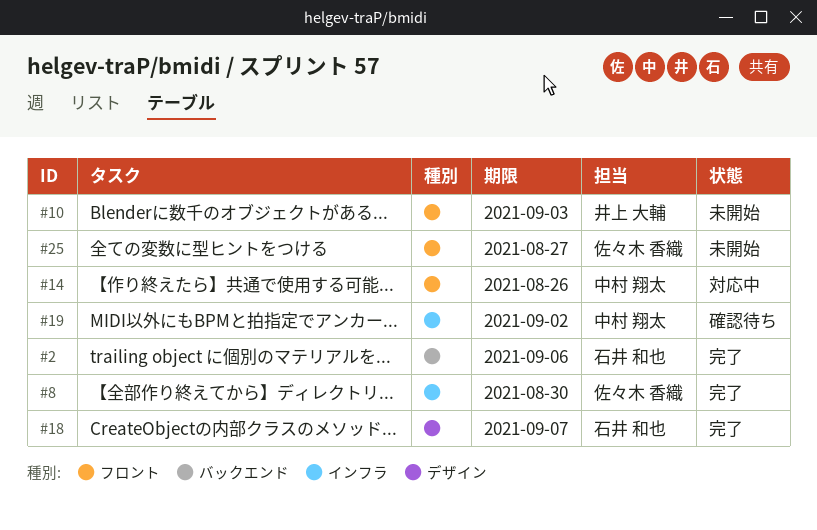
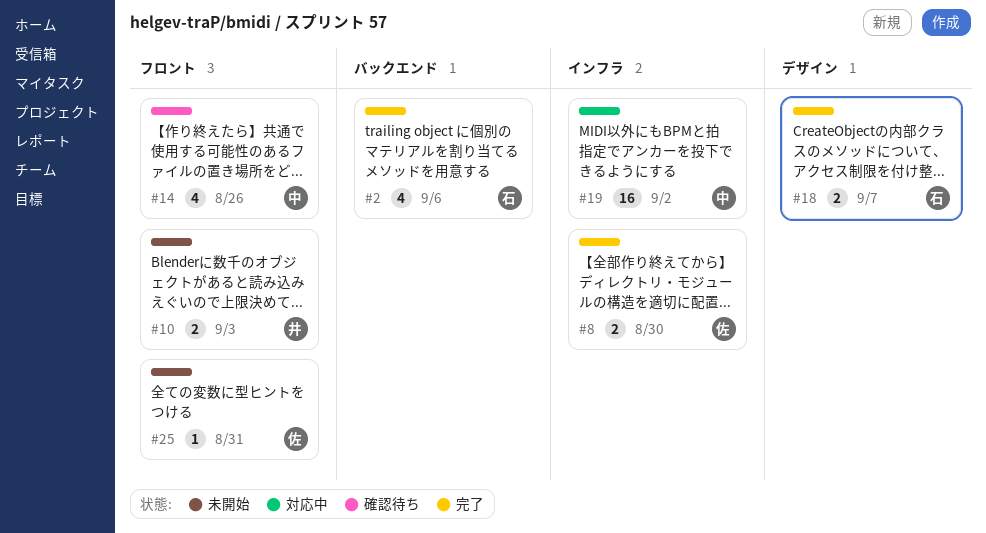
#14, status: 対応中 -> 確認待ち
#19, status: 確認待ち -> 対応中
#25, due: Aug 27 -> Aug 31

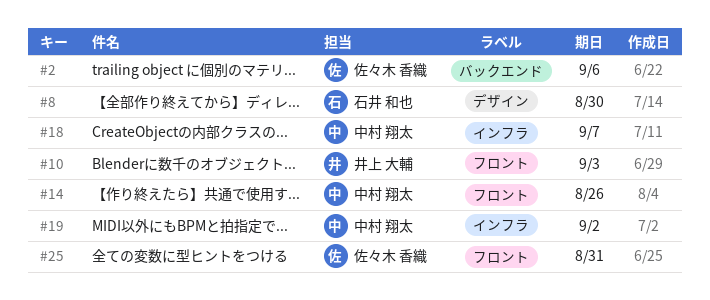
#2, owner: 石井 和也 -> 佐々木 香織
#8, owner: 佐々木 香織 -> 石井 和也
#8, label: インフラ -> デザイン
#18, owner: 石井 和也 -> 中村 翔太
#18, label: デザイン -> インフラ

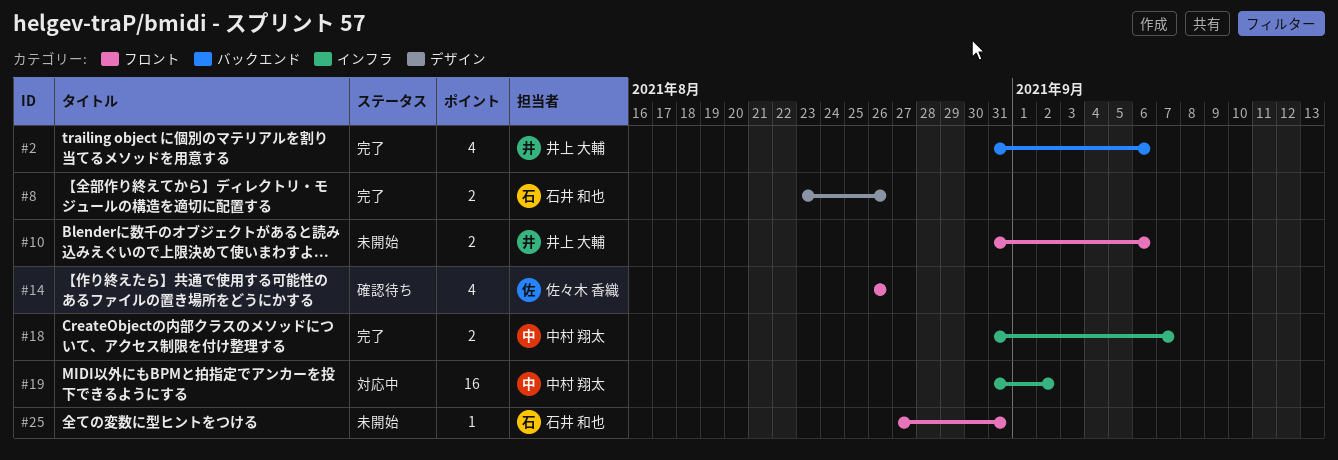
#2, owner: 佐々木 香織 -> 井上 大輔
#8, due: Aug 30 -> Aug 26
#10, due: Sep 3 -> Sep 6
#14, owner: 中村 翔太 -> 佐々木 香織
#25, owner: 佐々木 香織 -> 石井 和也

